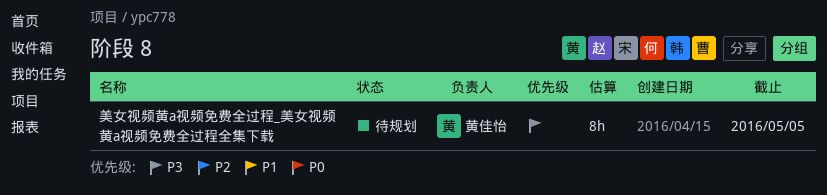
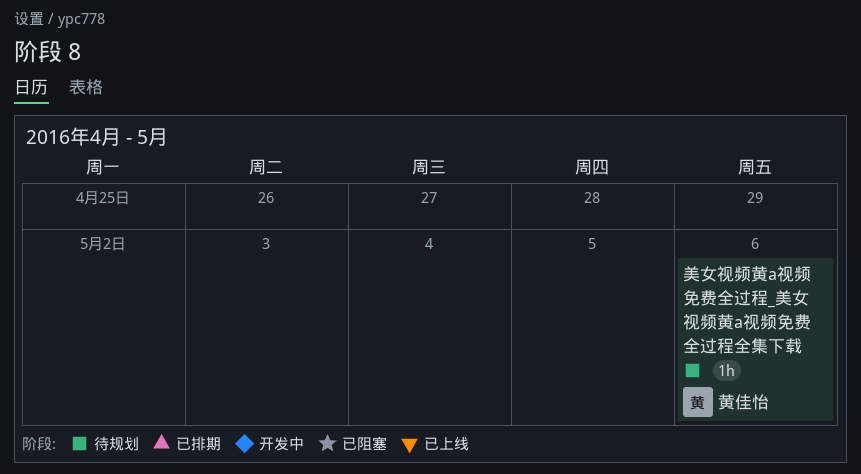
美女视频黄a视频免费全过程_美女视频黄a视频免费全过程全集下载, estimate: 8h -> 1h
美女视频黄a视频免费全过程_美女视频黄a视频免费全过程全集下载, due: May 5 -> May 6

